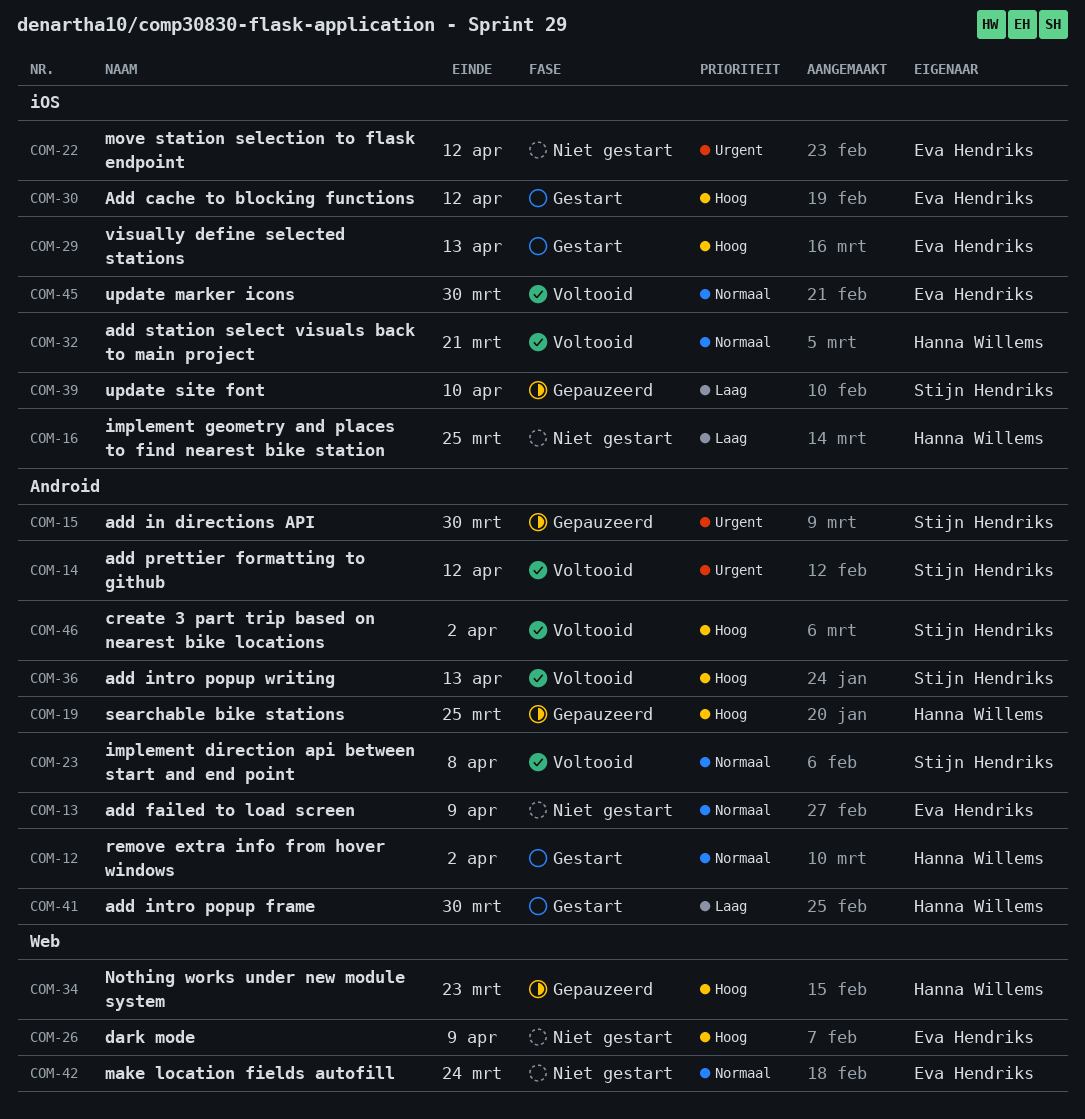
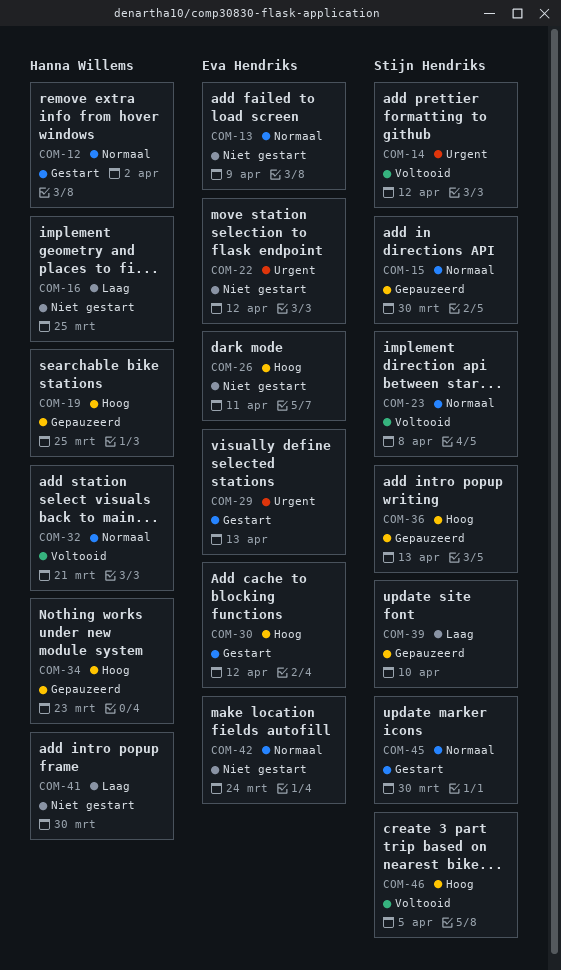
COM-15, priority: Urgent -> Normaal
COM-26, due: Apr 9 -> Apr 11
COM-29, priority: Hoog -> Urgent
COM-36, status: Voltooid -> Gepauzeerd
COM-41, status: Gestart -> Niet gestart
COM-45, status: Voltooid -> Gestart
COM-45, owner: Eva Hendriks -> Stijn Hendriks
COM-46, due: Apr 2 -> Apr 5

